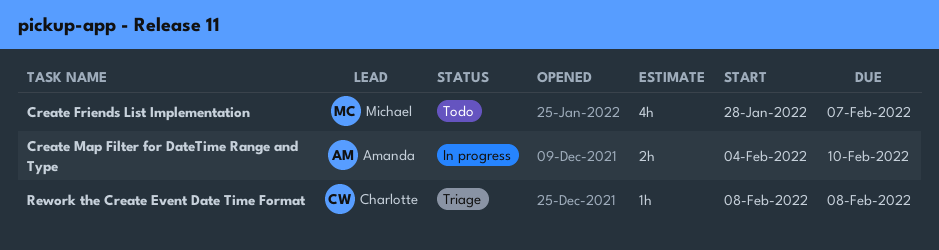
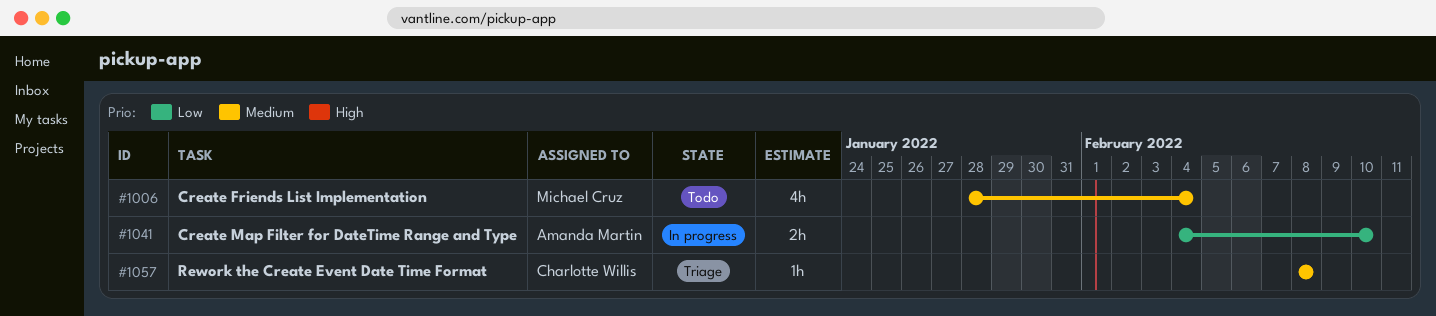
Create Friends List Implementation, due: Feb 7 -> Feb 4

